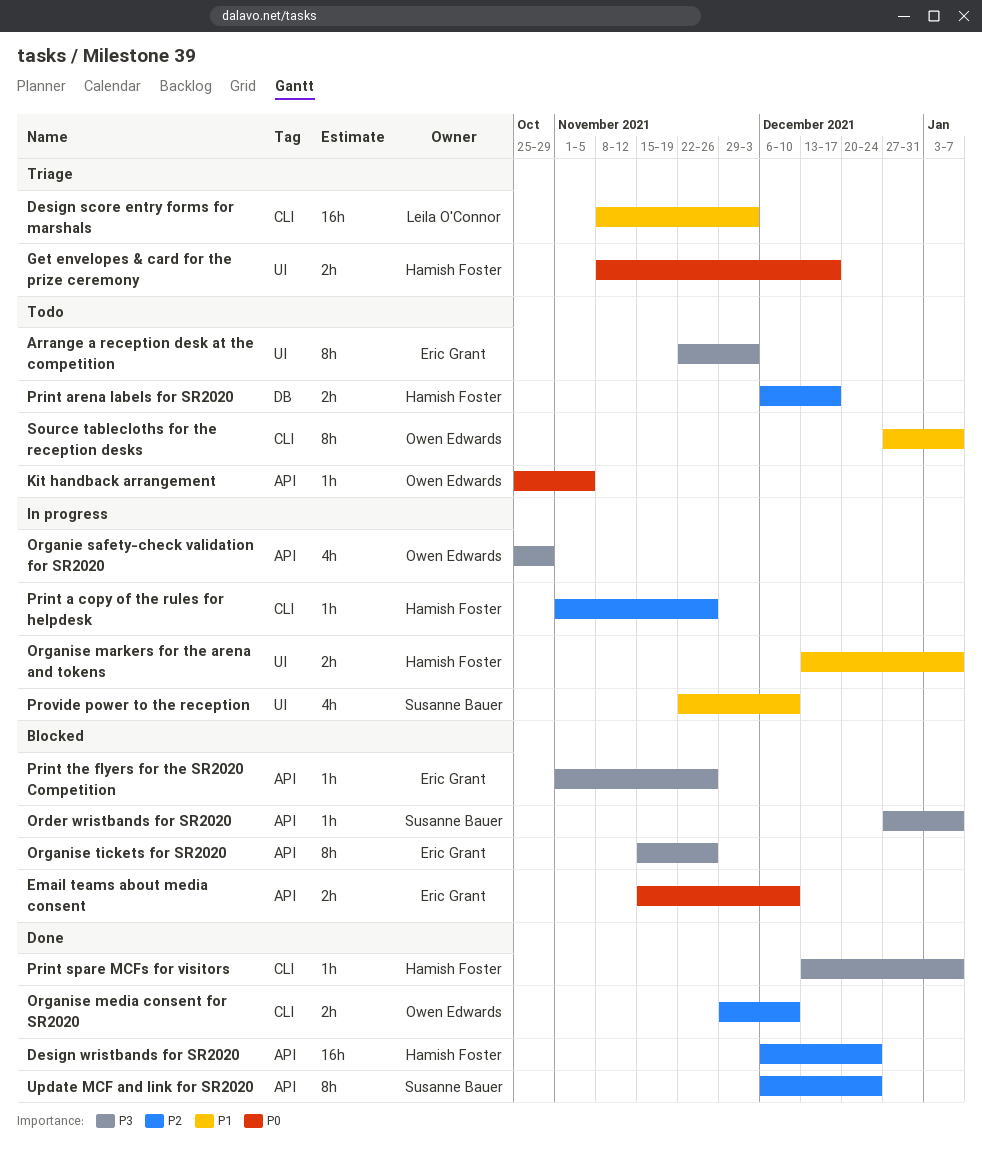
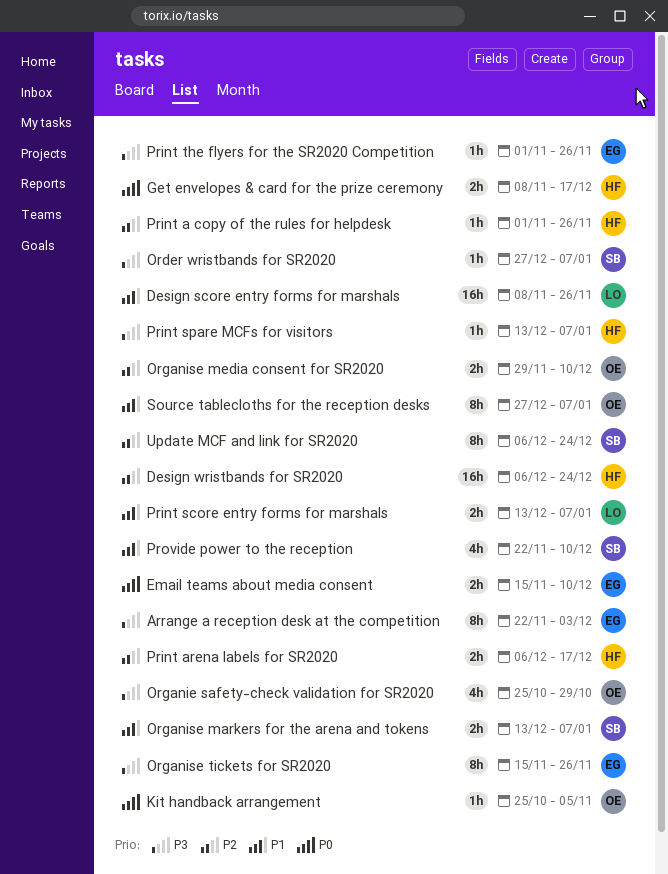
Design score entry forms for marshals, due: Dec 3 -> Nov 26
Organise markers for the arena and tokens, owner: Hamish Foster -> Susanne Bauer
Print score entry forms for marshals: none -> present

